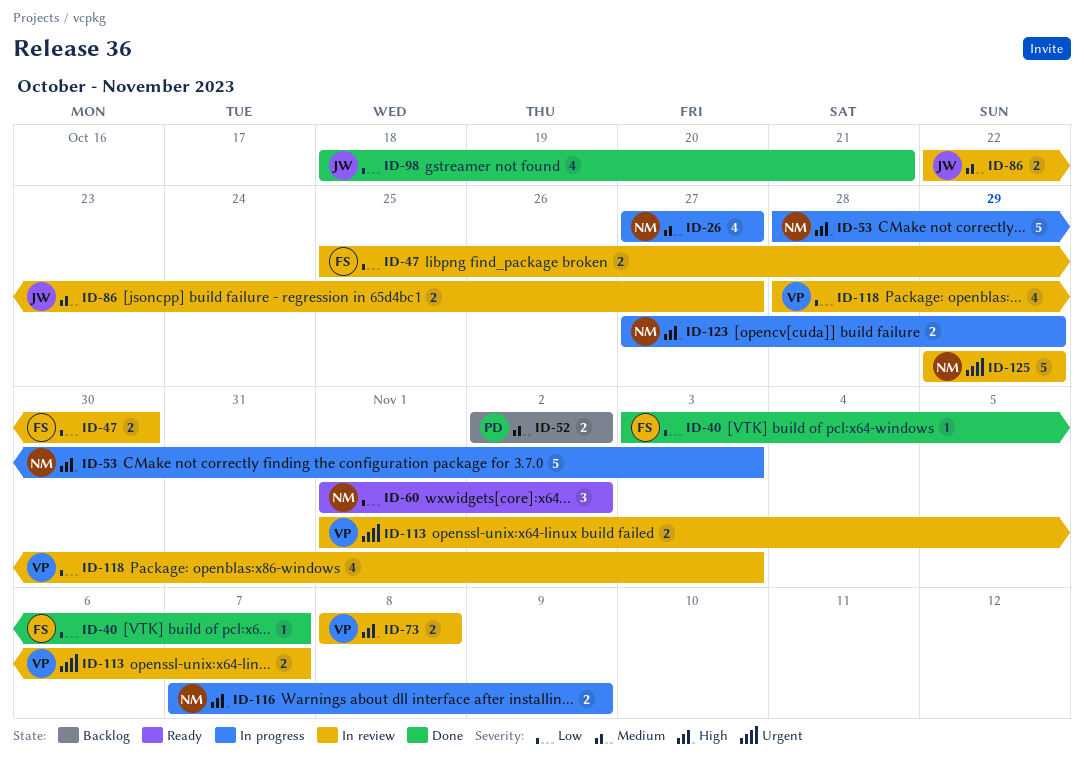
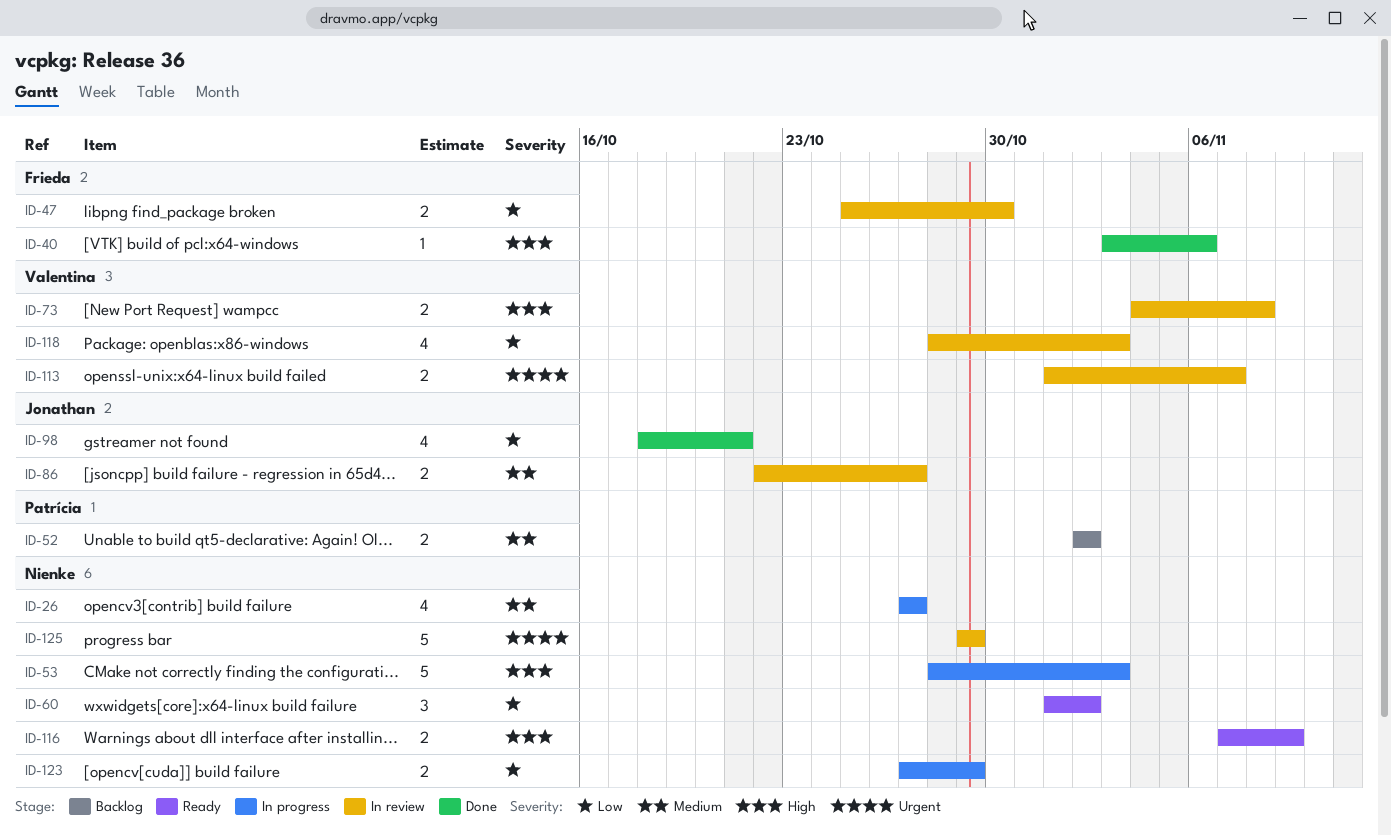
ID-40, priority: Low -> High
ID-40, due: Nov 7 -> Nov 6
ID-73, start: Nov 8 -> Nov 4
ID-116, status: In progress -> Ready
ID-123, priority: High -> Low

